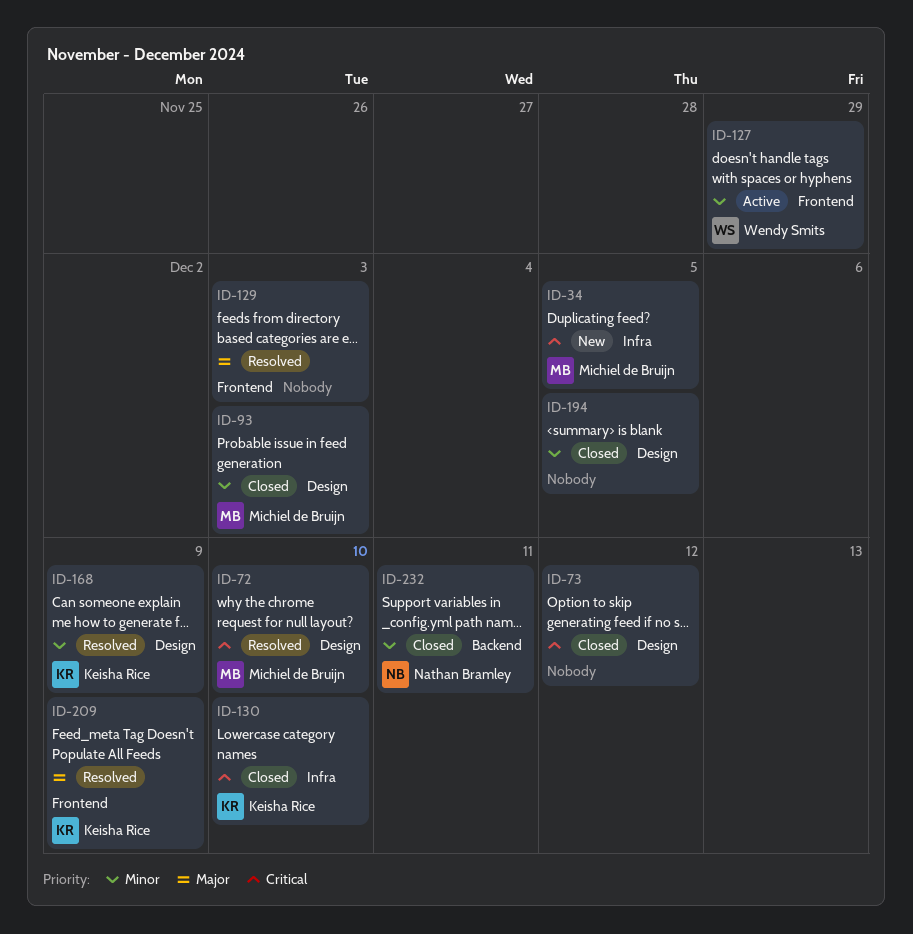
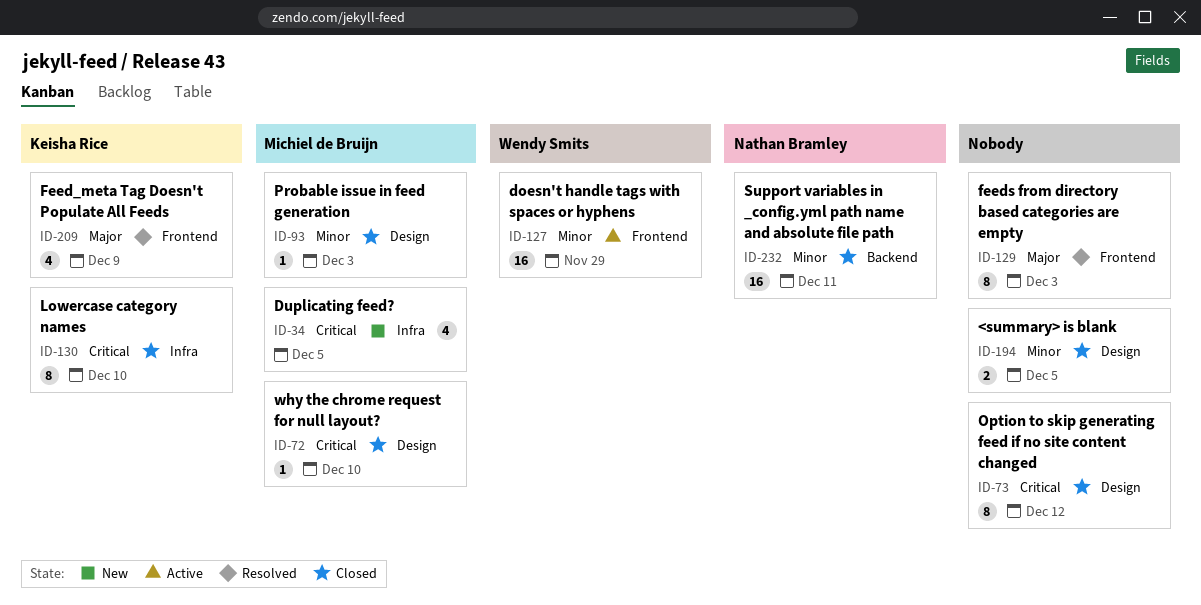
ID-72, status: Resolved -> Closed
ID-168: present -> none

